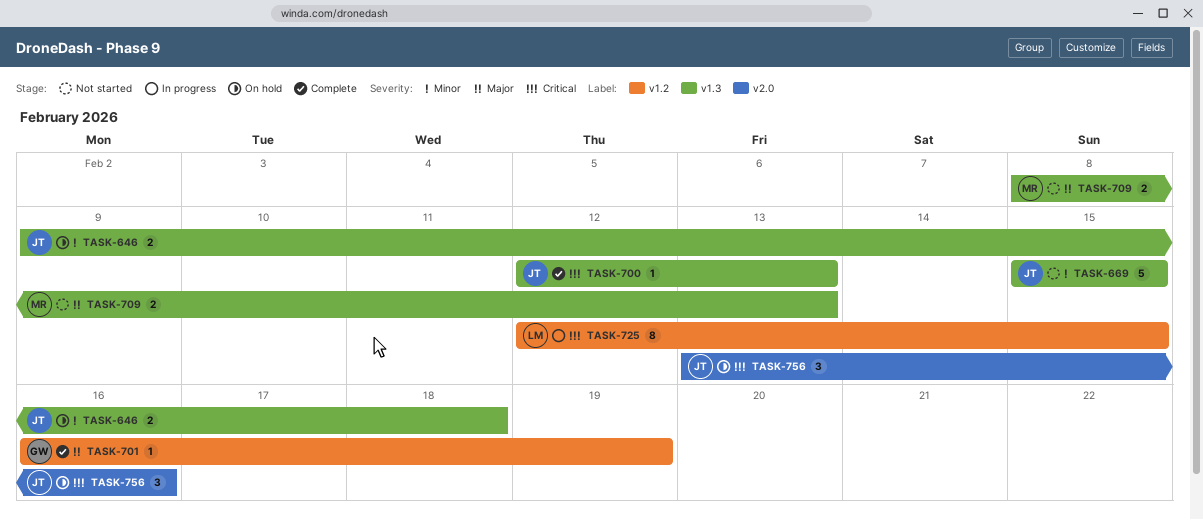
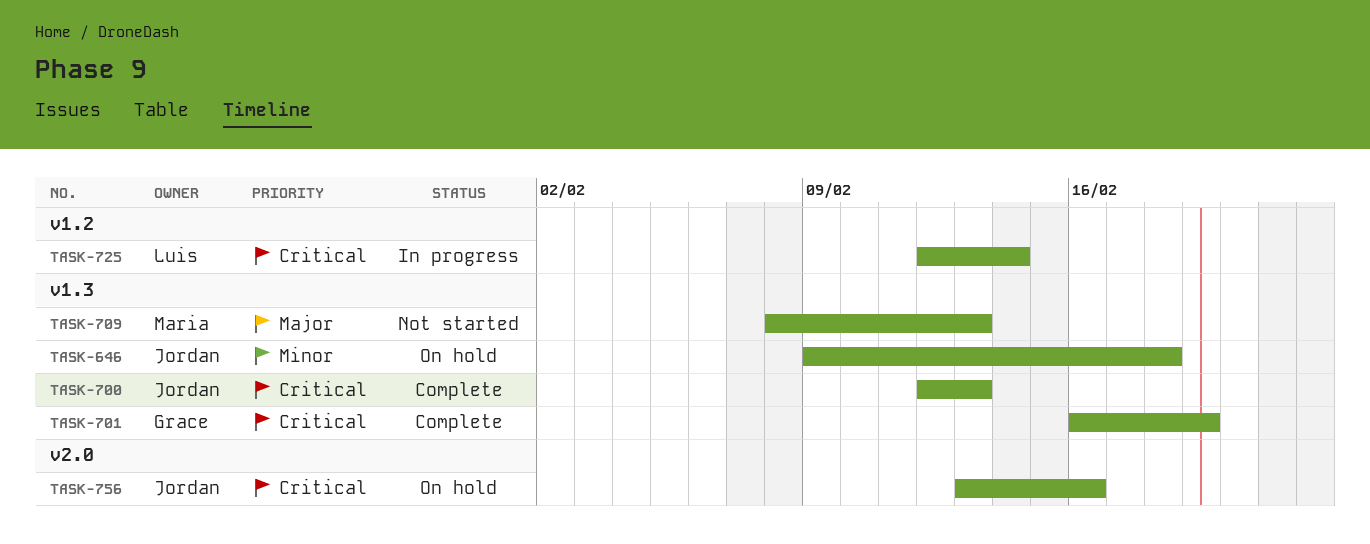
TASK-669: present -> none
TASK-701, priority: Major -> Critical
TASK-701, label: v1.2 -> v1.3
TASK-725, due: Feb 15 -> Feb 14

